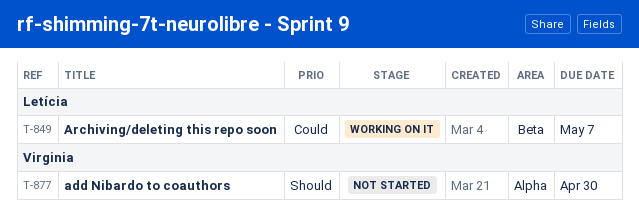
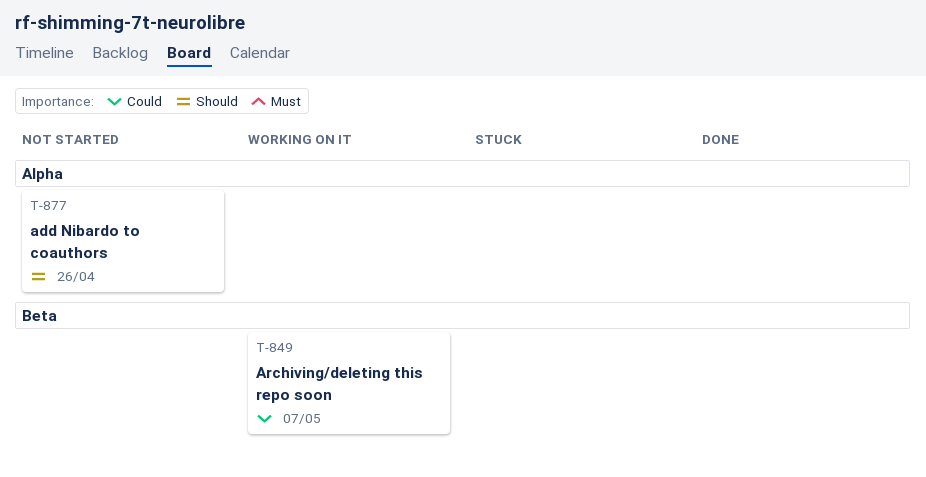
T-877, due: Apr 30 -> Apr 26

